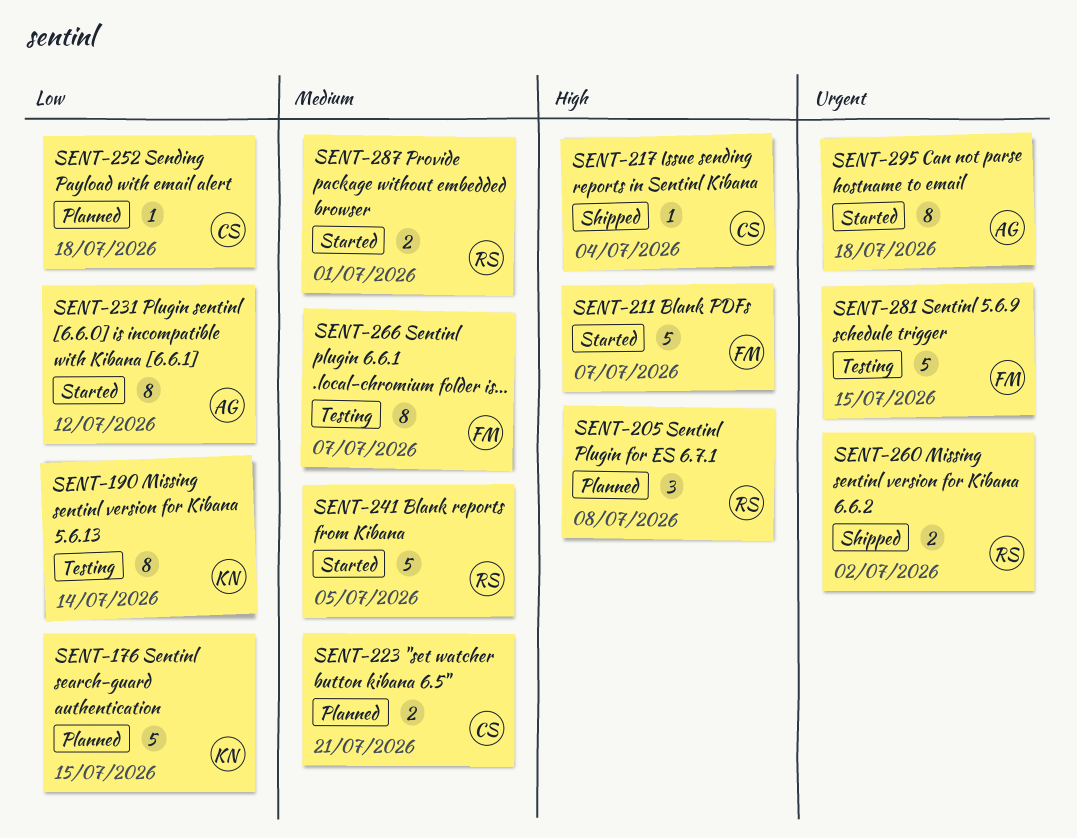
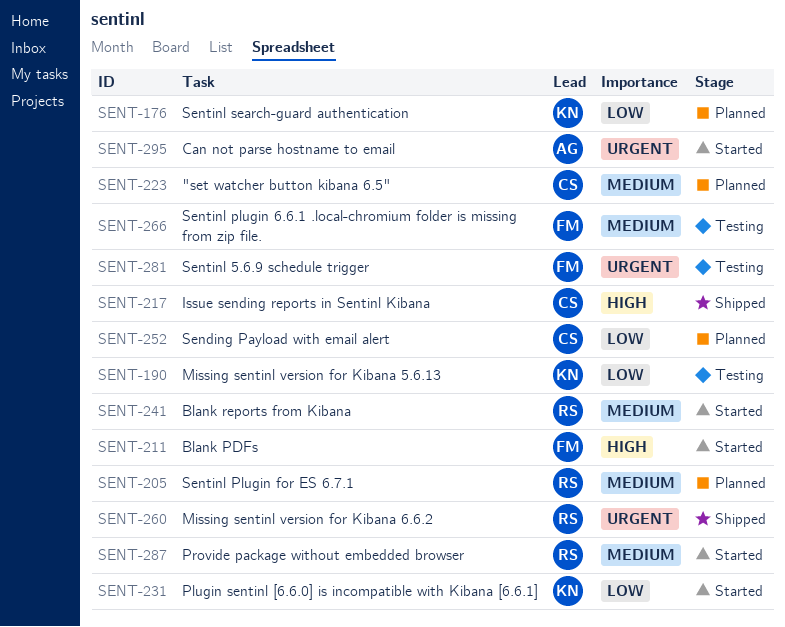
SENT-205, priority: High -> Medium
SENT-231, owner: AG -> KN

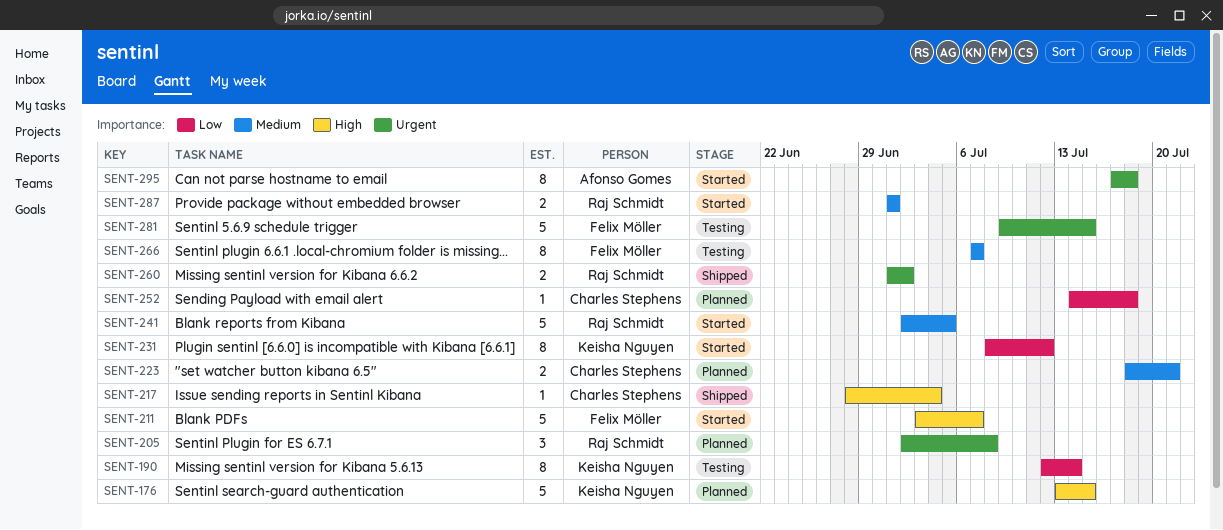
SENT-176, priority: Low -> High
SENT-205, priority: Medium -> Urgent

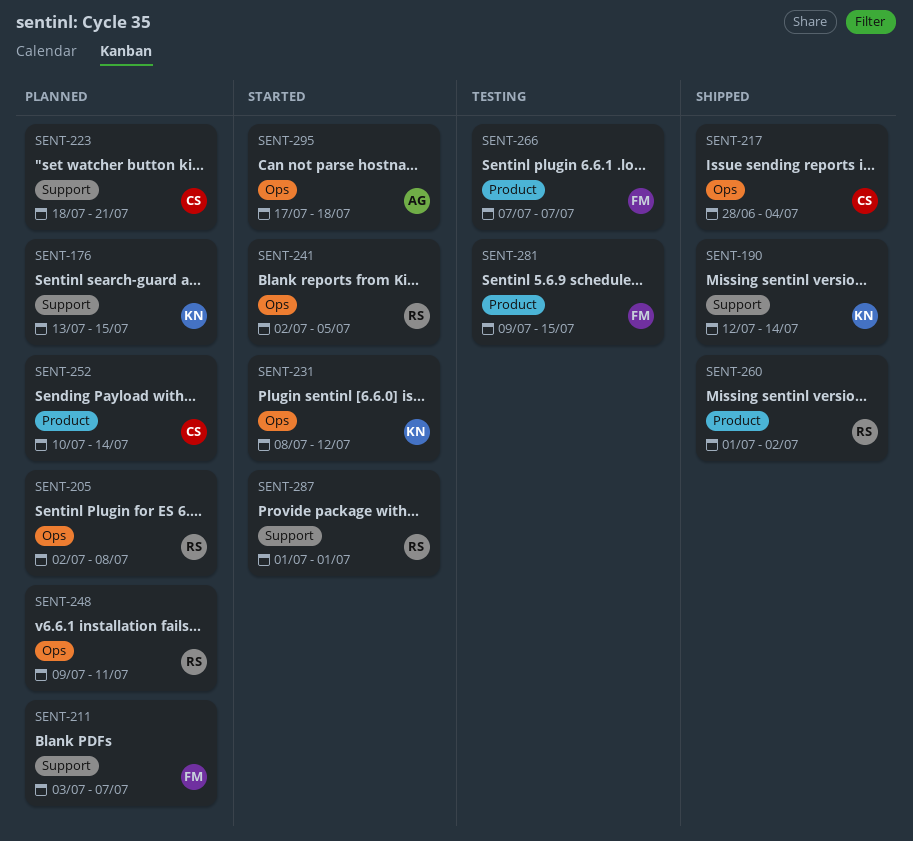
SENT-190, status: Testing -> Shipped
SENT-211, status: Started -> Planned
SENT-248: none -> present
SENT-252, start: Jul 14 -> Jul 10
SENT-252, due: Jul 18 -> Jul 14

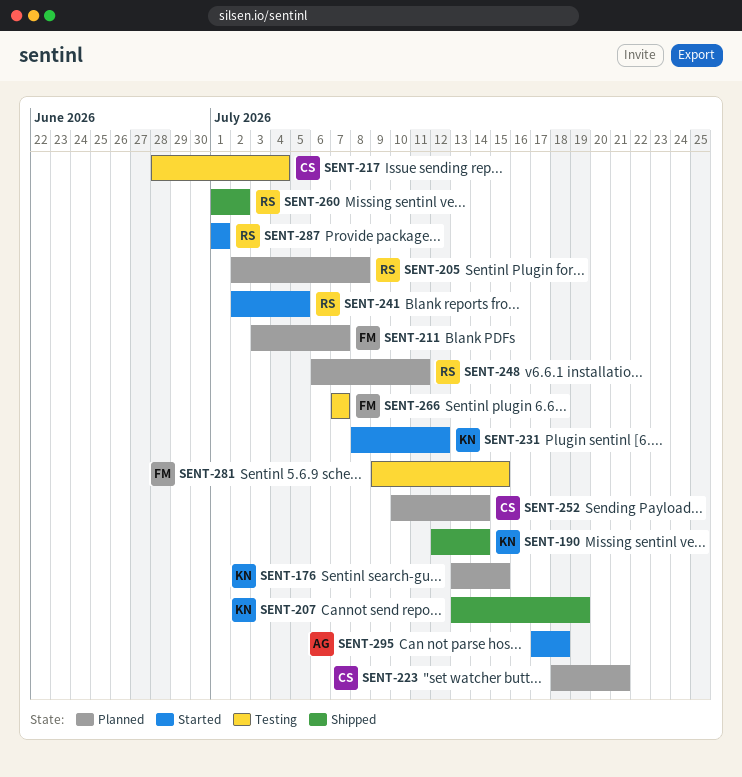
SENT-207: none -> present
SENT-217, status: Shipped -> Testing
SENT-248, start: Jul 9 -> Jul 6

